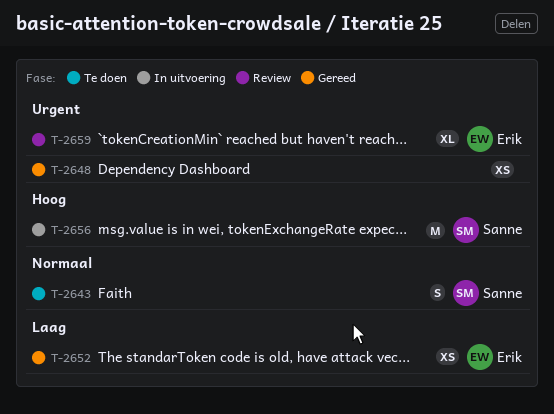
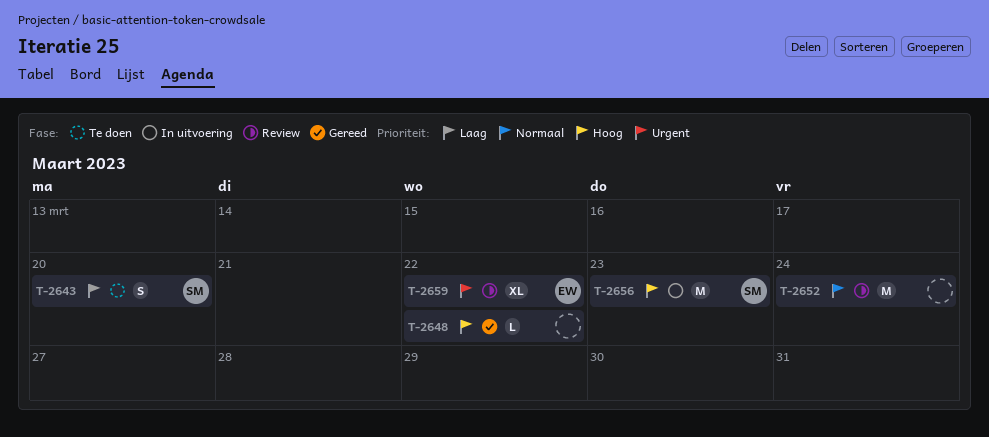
T-2643, priority: Normaal -> Laag
T-2648, priority: Urgent -> Hoog
T-2648, estimate: XS -> L
T-2652, status: Gereed -> Review
T-2652, owner: Erik -> none
T-2652, priority: Laag -> Normaal
T-2652, estimate: XS -> M

